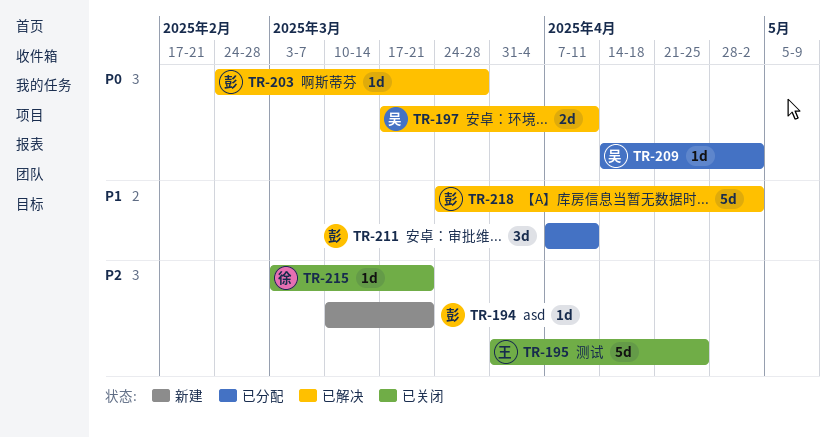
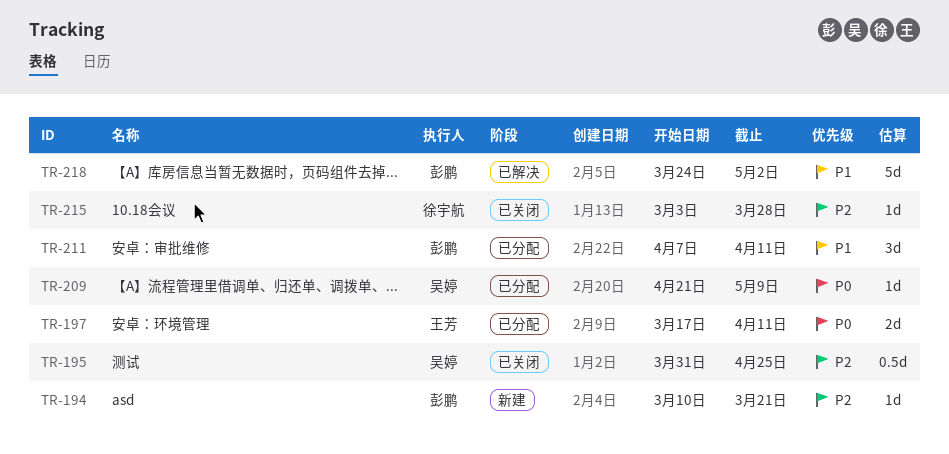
TR-195, owner: 王芳 -> 吴婷
TR-195, estimate: 5d -> 0.5d
TR-197, status: 已解决 -> 已分配
TR-197, owner: 吴婷 -> 王芳
TR-203: present -> none
TR-209, start: Apr 14 -> Apr 21
TR-209, due: May 2 -> May 9
TR-215, due: Mar 21 -> Mar 28

